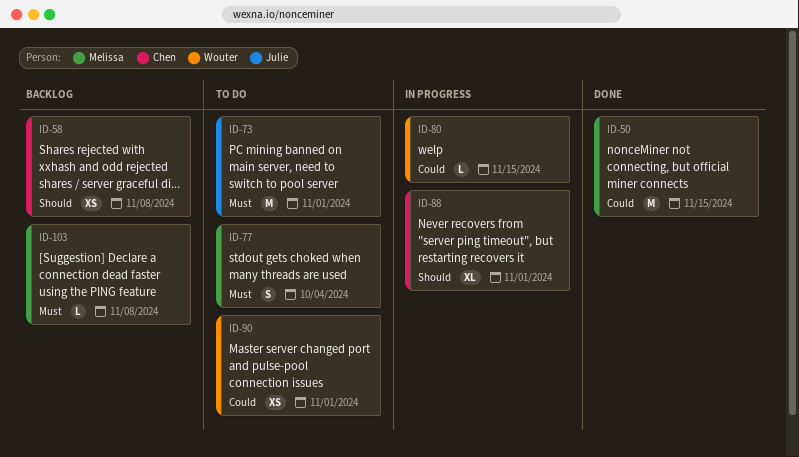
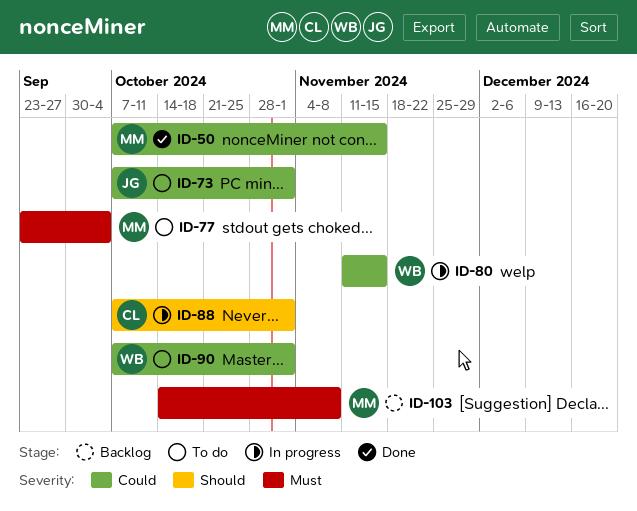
ID-58: present -> none
ID-73, priority: Must -> Could

